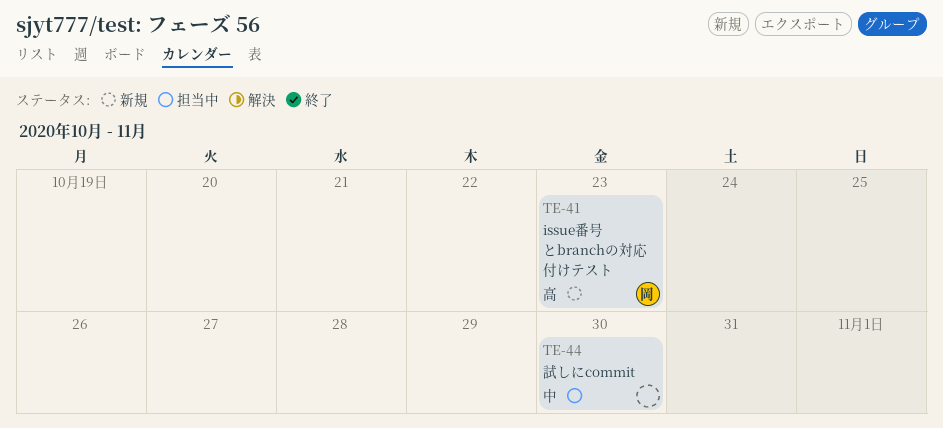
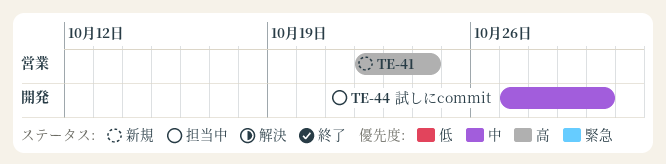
TE-41, due: Oct 23 -> Oct 24

